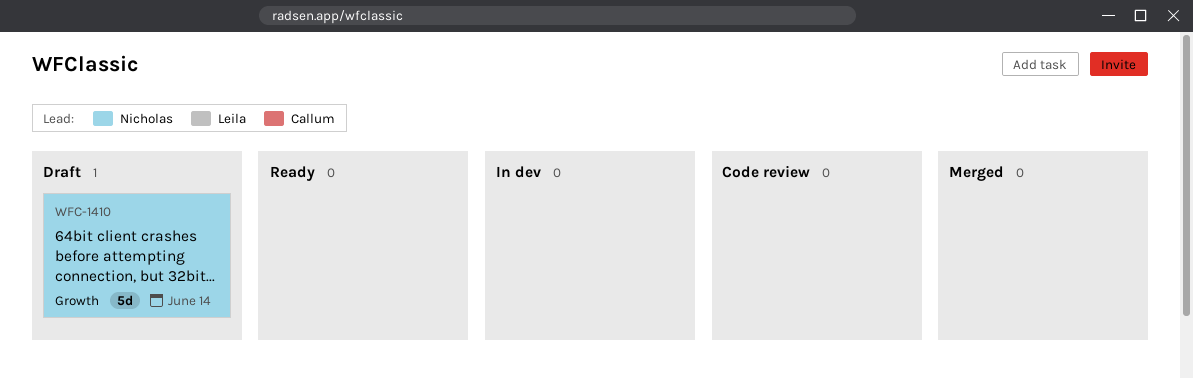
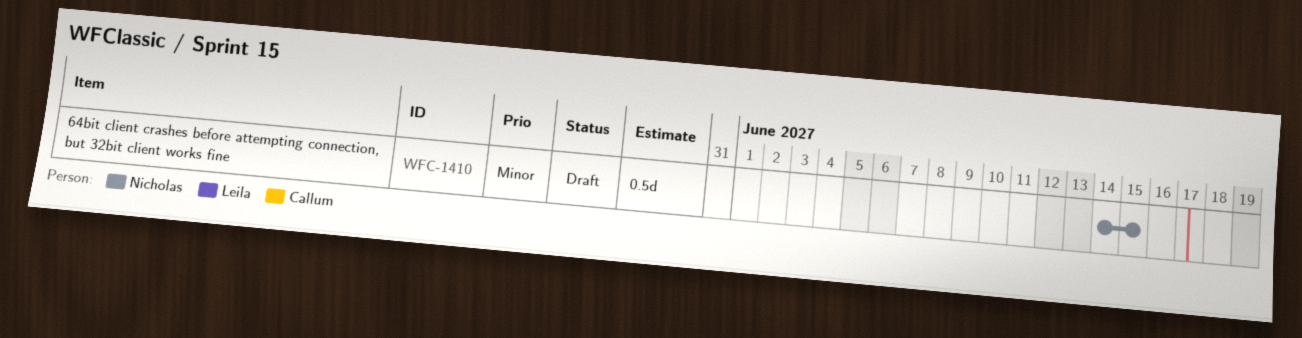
WFC-1410, estimate: 5d -> 0.5d
WFC-1410, due: Jun 14 -> Jun 15

